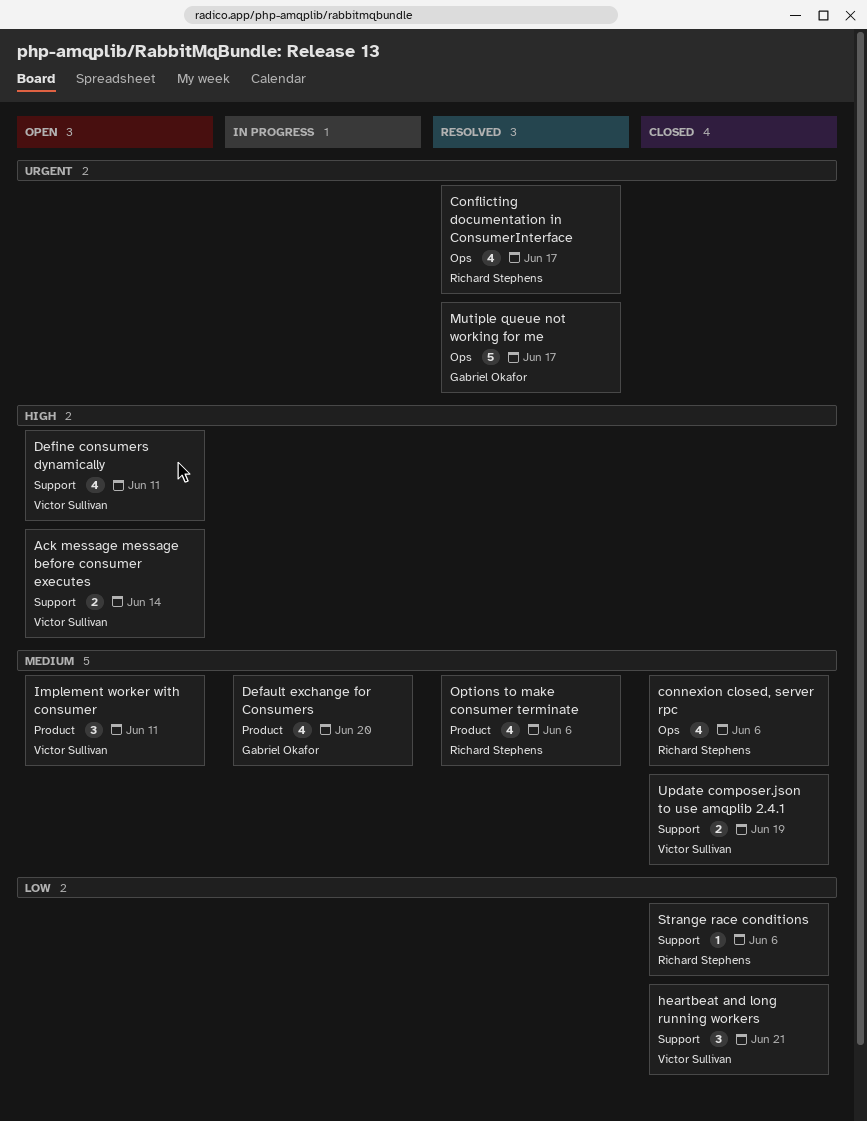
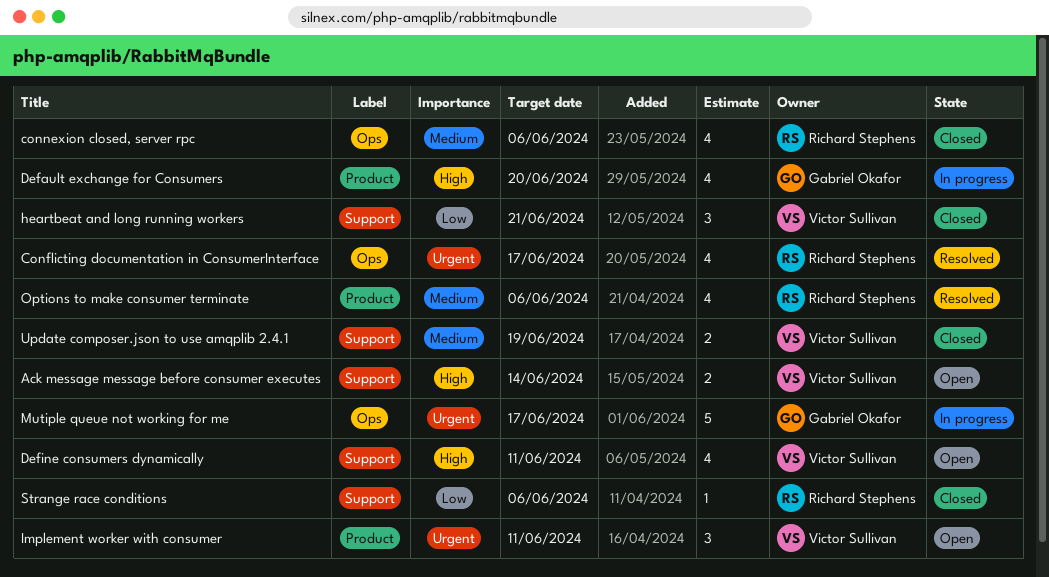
Default exchange for Consumers, priority: Medium -> High
Implement worker with consumer, priority: Medium -> Urgent
Mutiple queue not working for me, status: Resolved -> In progress

